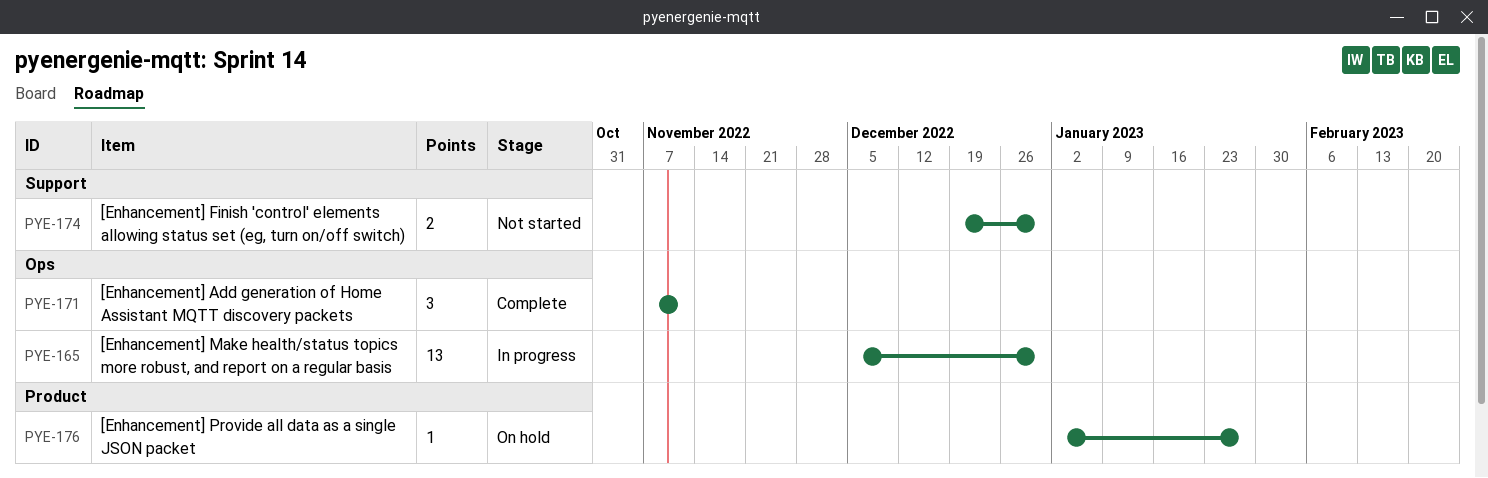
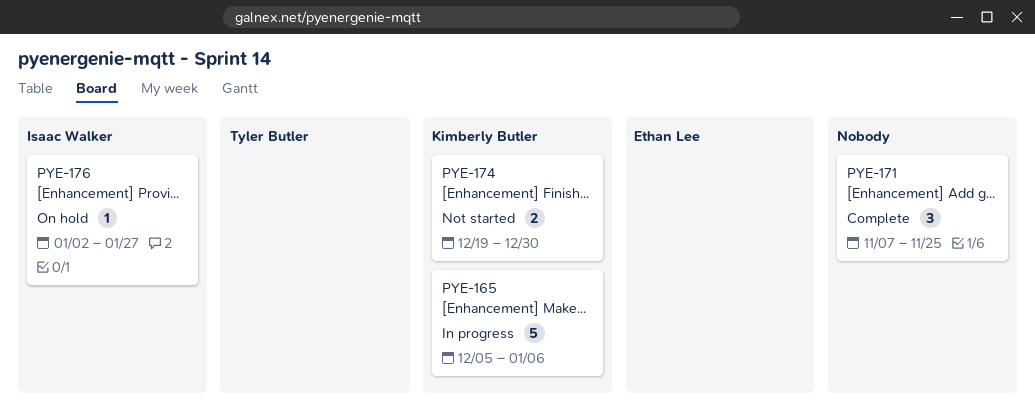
PYE-165, estimate: 13 -> 5
PYE-165, due: Dec 30 -> Jan 6
PYE-171, due: Nov 11 -> Nov 25

